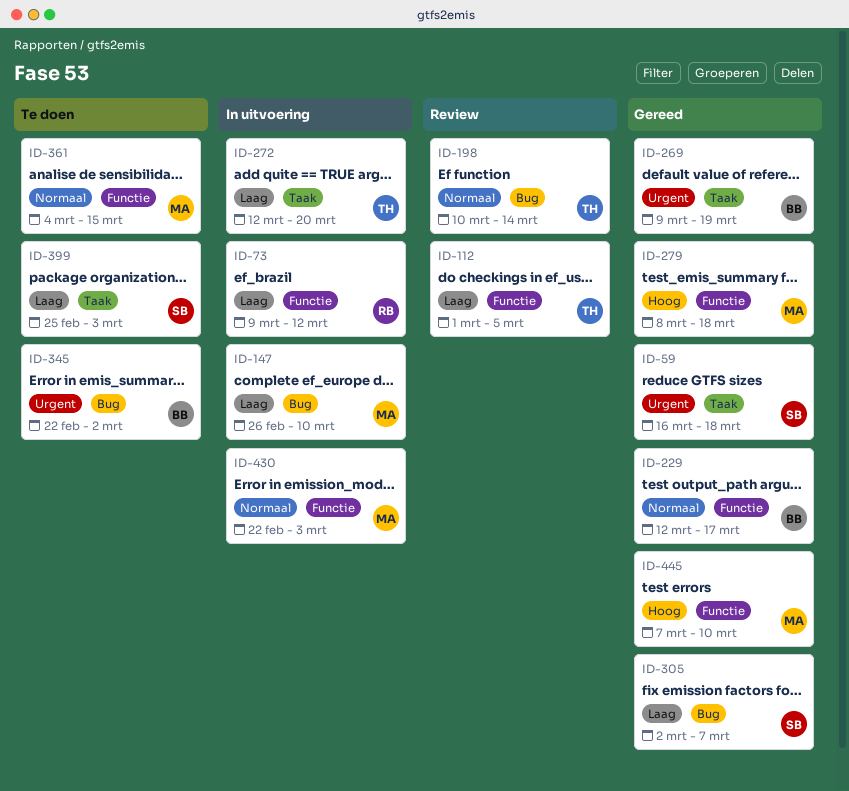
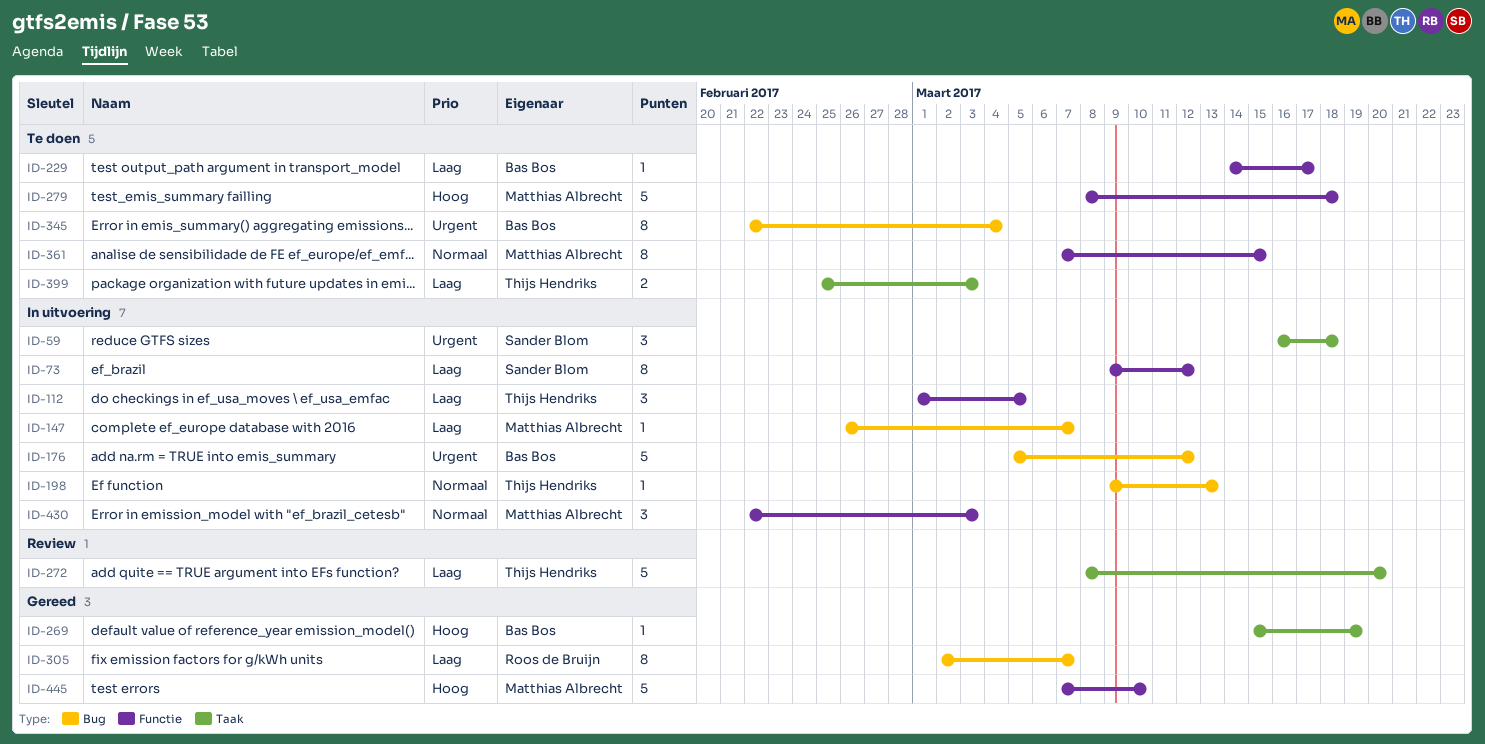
ID-59, status: Gereed -> In uitvoering
ID-73, owner: Roos de Bruijn -> Sander Blom
ID-112, status: Review -> In uitvoering
ID-147, due: Mar 10 -> Mar 7
ID-176: none -> present
ID-198, status: Review -> In uitvoering
ID-198, start: Mar 10 -> Mar 9
ID-198, due: Mar 14 -> Mar 13
ID-229, status: Gereed -> Te doen
ID-229, priority: Normaal -> Laag
ID-229, start: Mar 12 -> Mar 14
ID-269, priority: Urgent -> Hoog
ID-269, start: Mar 9 -> Mar 15
ID-272, status: In uitvoering -> Review
ID-272, start: Mar 12 -> Mar 8
ID-279, status: Gereed -> Te doen
ID-305, owner: Sander Blom -> Roos de Bruijn
ID-345, due: Mar 2 -> Mar 4
ID-361, start: Mar 4 -> Mar 7
ID-399, owner: Sander Blom -> Thijs Hendriks

